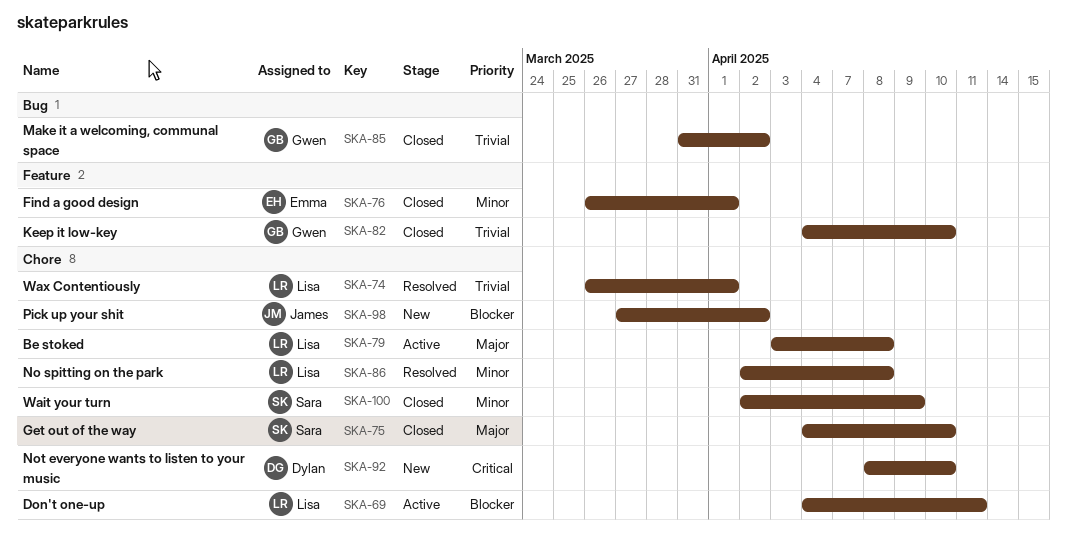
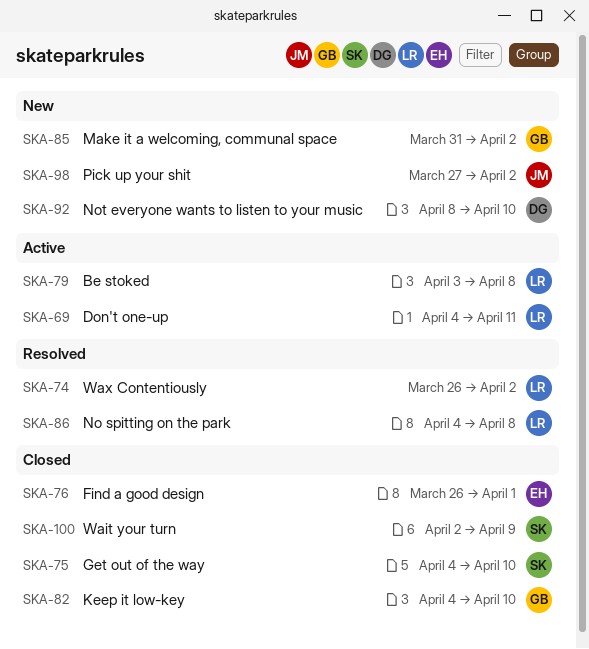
SKA-74, due: Apr 1 -> Apr 2
SKA-85, status: Closed -> New
SKA-86, start: Apr 2 -> Apr 4

